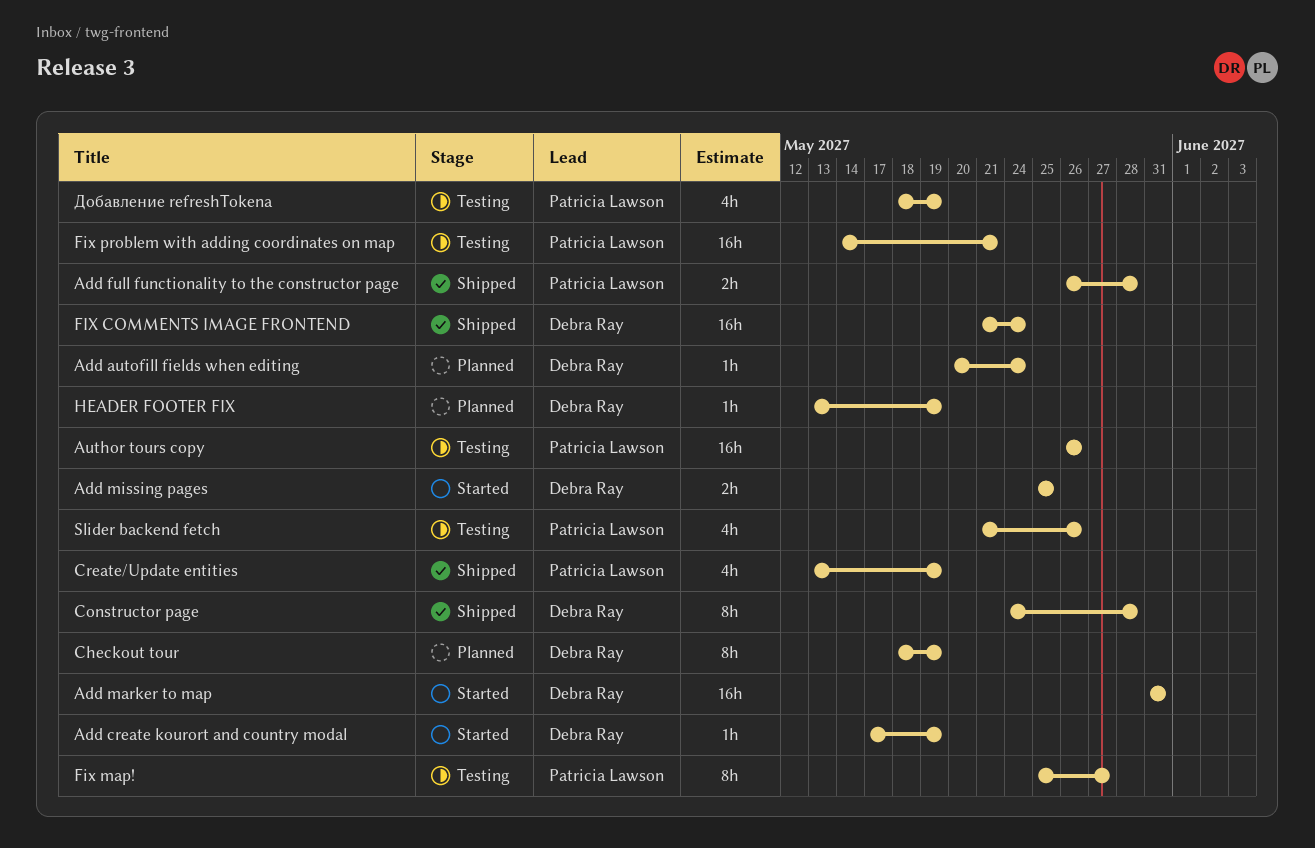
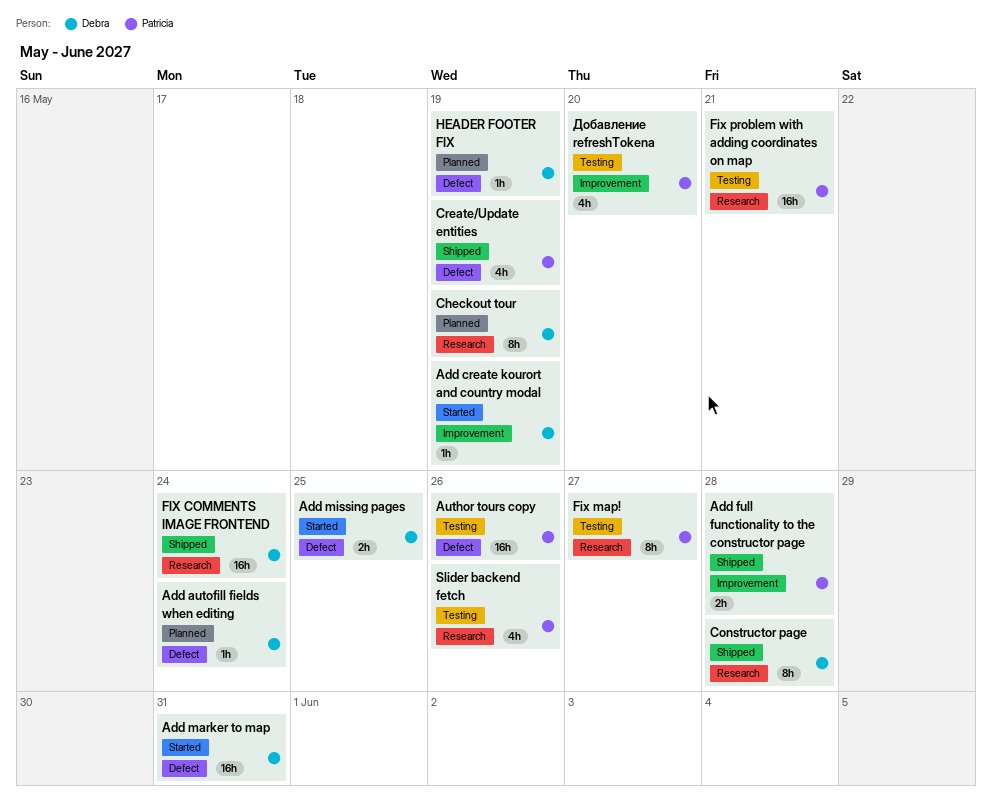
Добавление refreshTokenа, due: May 19 -> May 20

